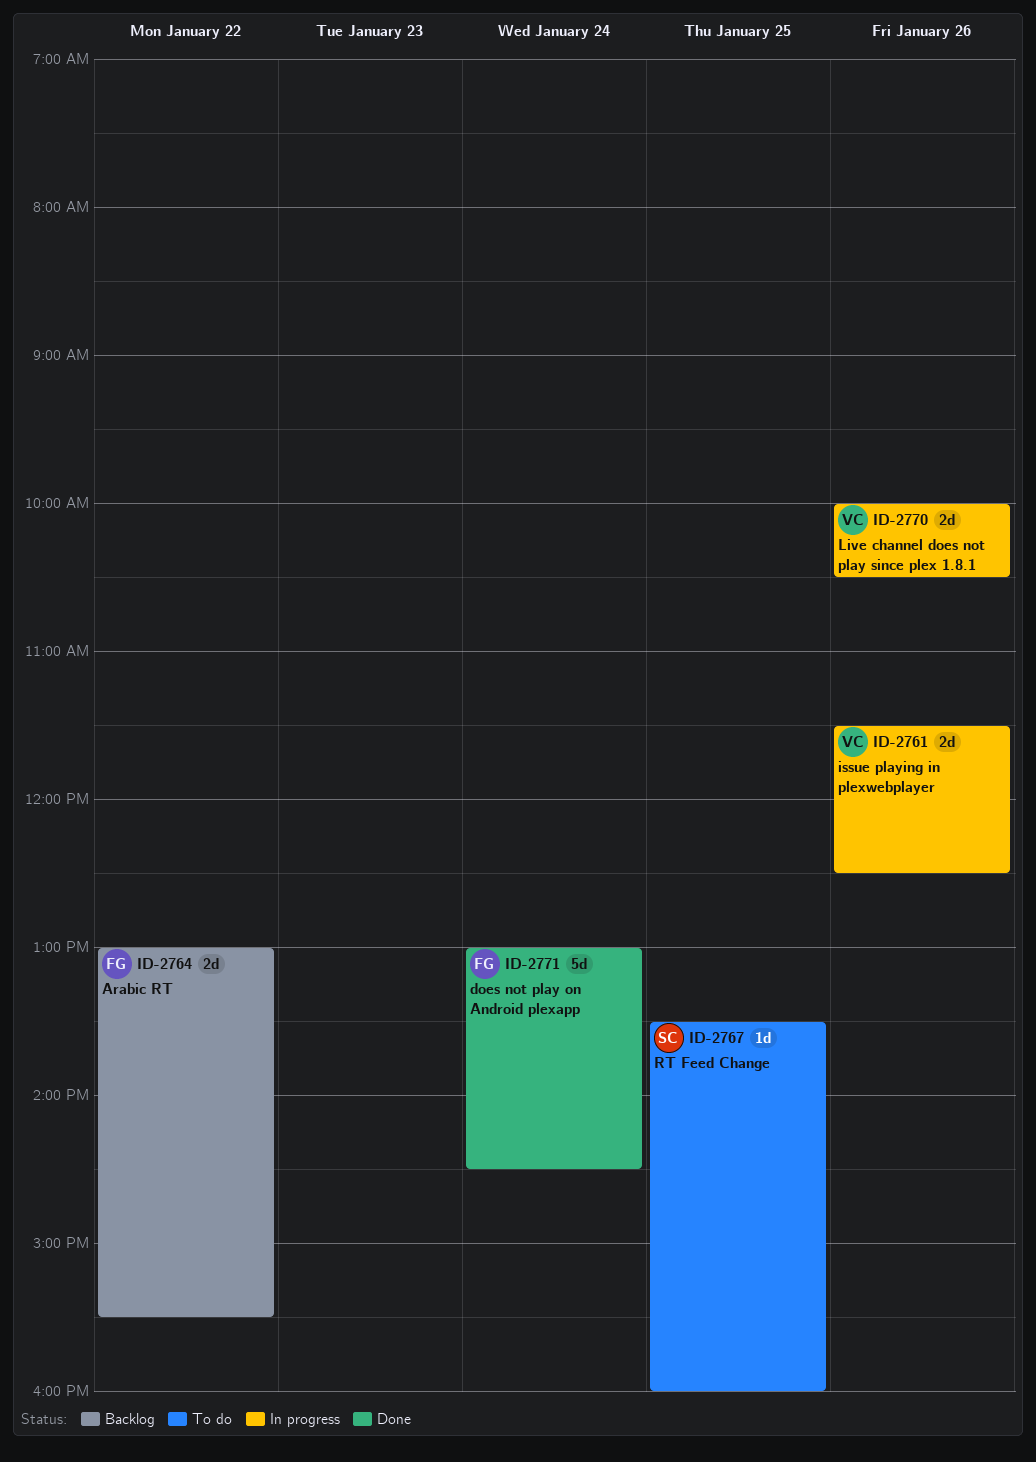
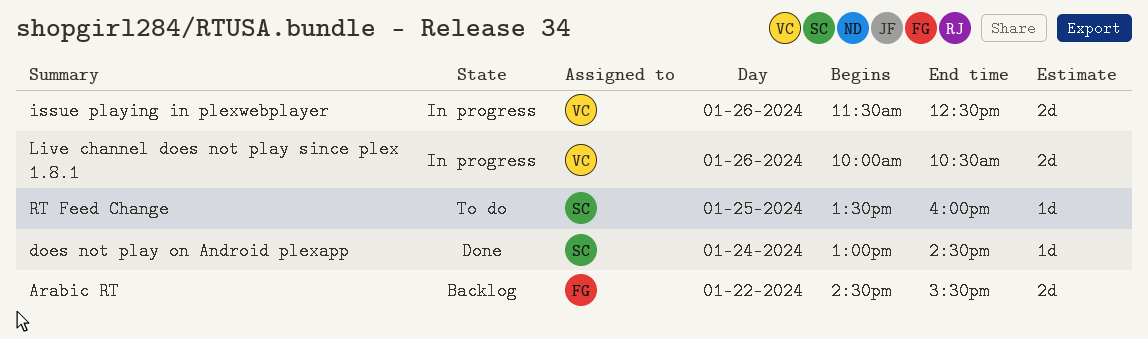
Arabic RT, begins: 13:00 -> 14:30
does not play on Android plexapp, owner: FG -> SC
does not play on Android plexapp, estimate: 5d -> 1d

